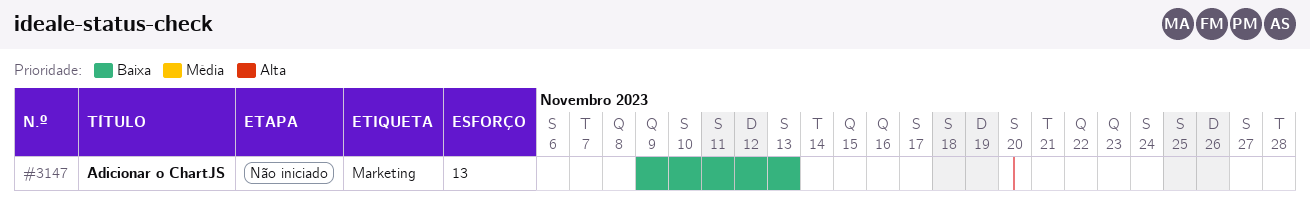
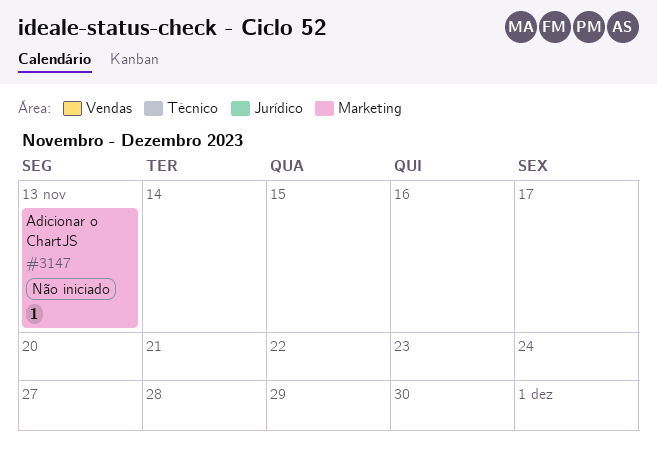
#3147, estimate: 13 -> 1

